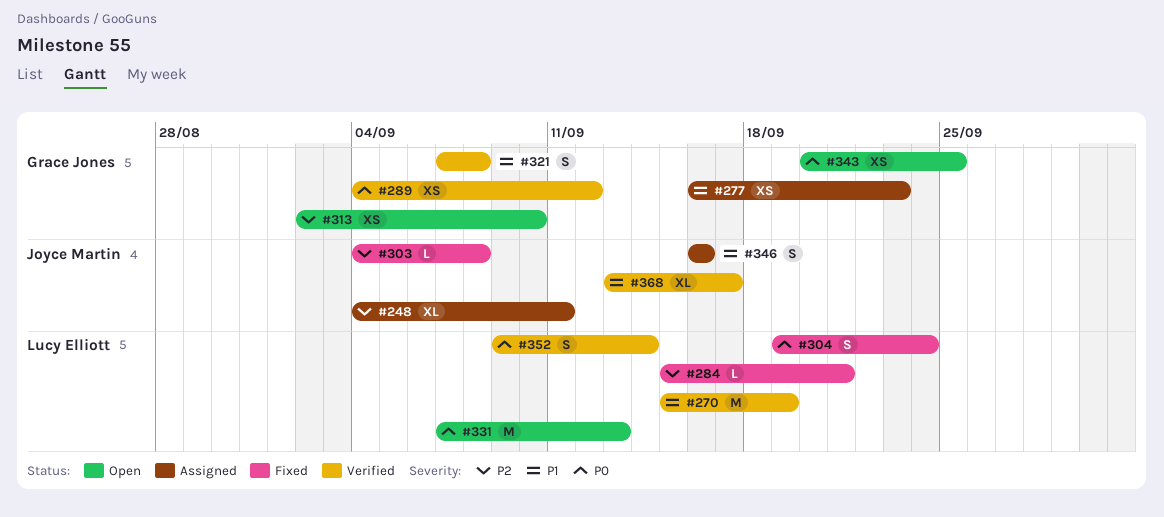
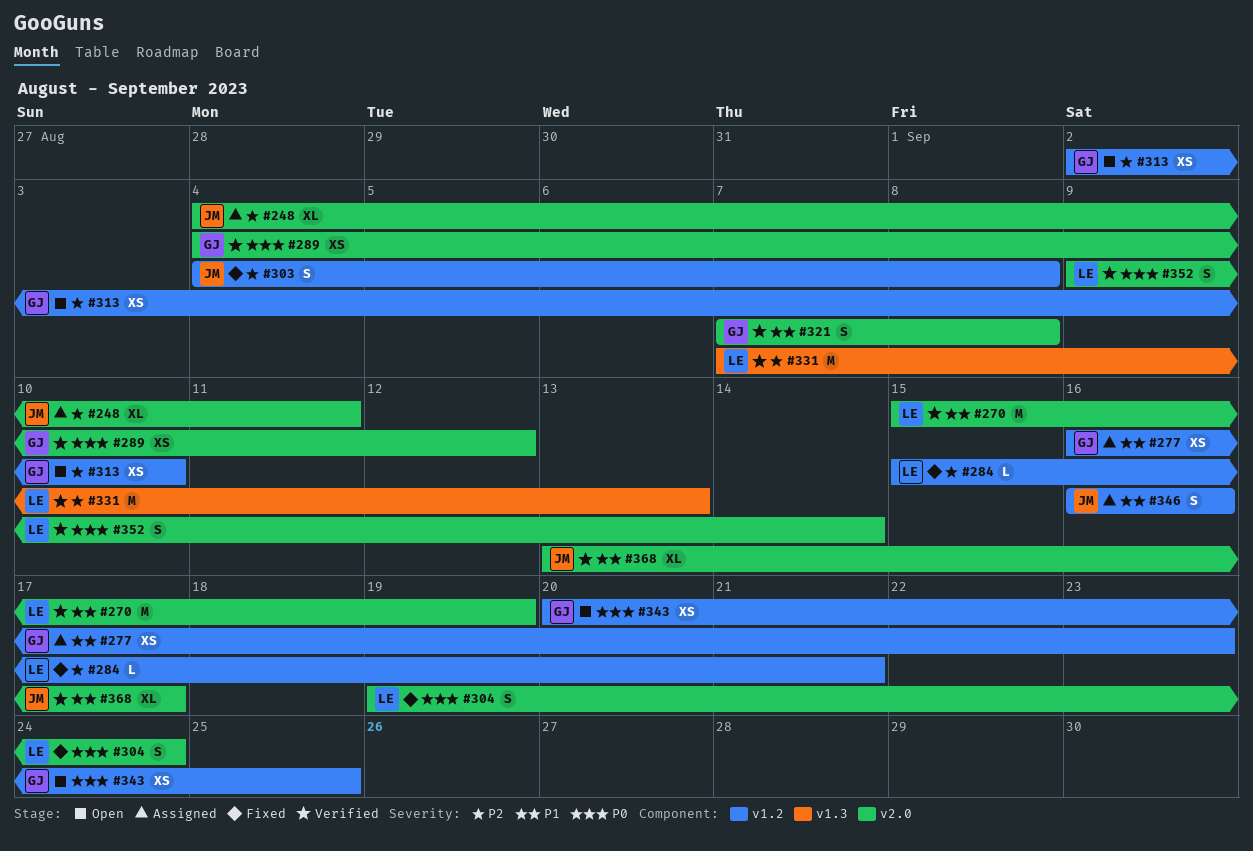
#303, estimate: L -> S
#331, status: Open -> Verified
#331, priority: P0 -> P2

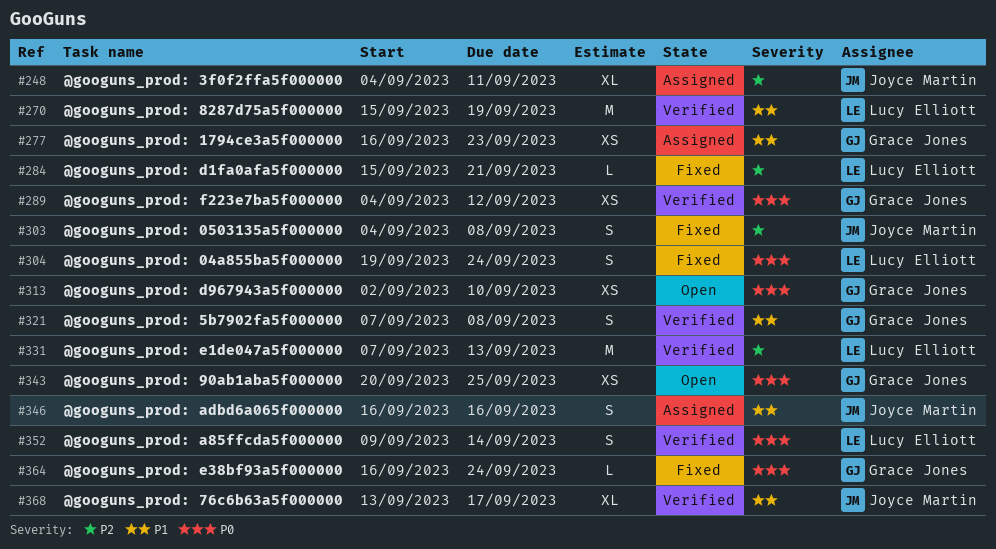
#313, priority: P2 -> P0
#364: none -> present

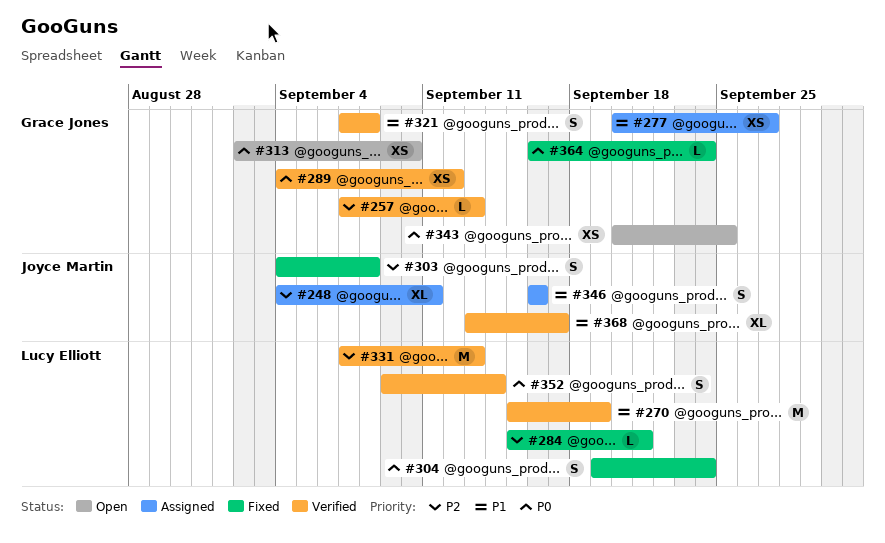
#257: none -> present
#277, start: Sep 16 -> Sep 20
#277, due: Sep 23 -> Sep 27

